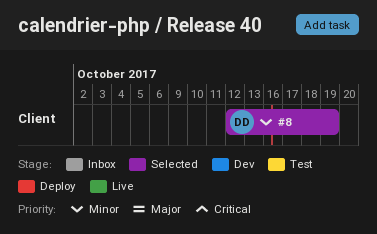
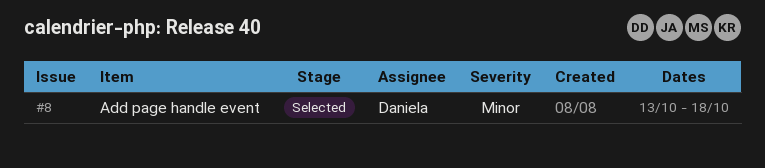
#8, start: Oct 12 -> Oct 13
#8, due: Oct 19 -> Oct 18

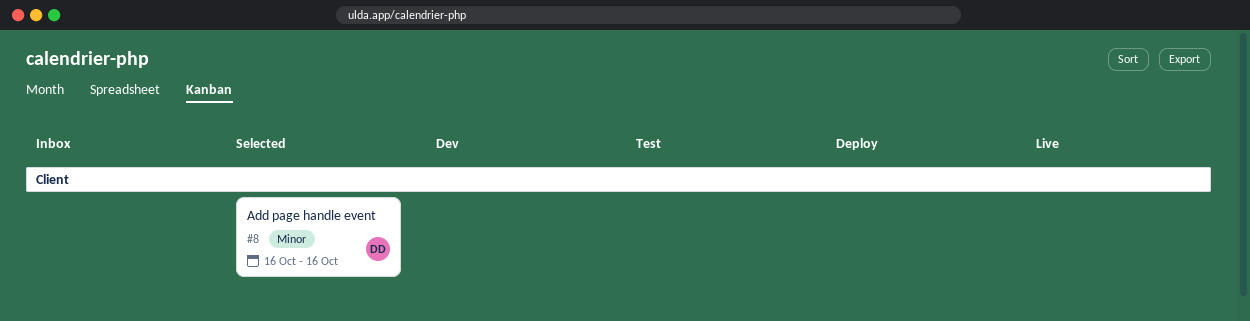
#8, start: Oct 13 -> Oct 16
#8, due: Oct 18 -> Oct 16

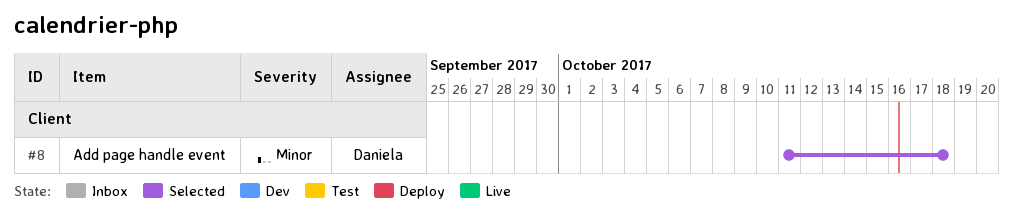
#8, start: Oct 16 -> Oct 11
#8, due: Oct 16 -> Oct 18

